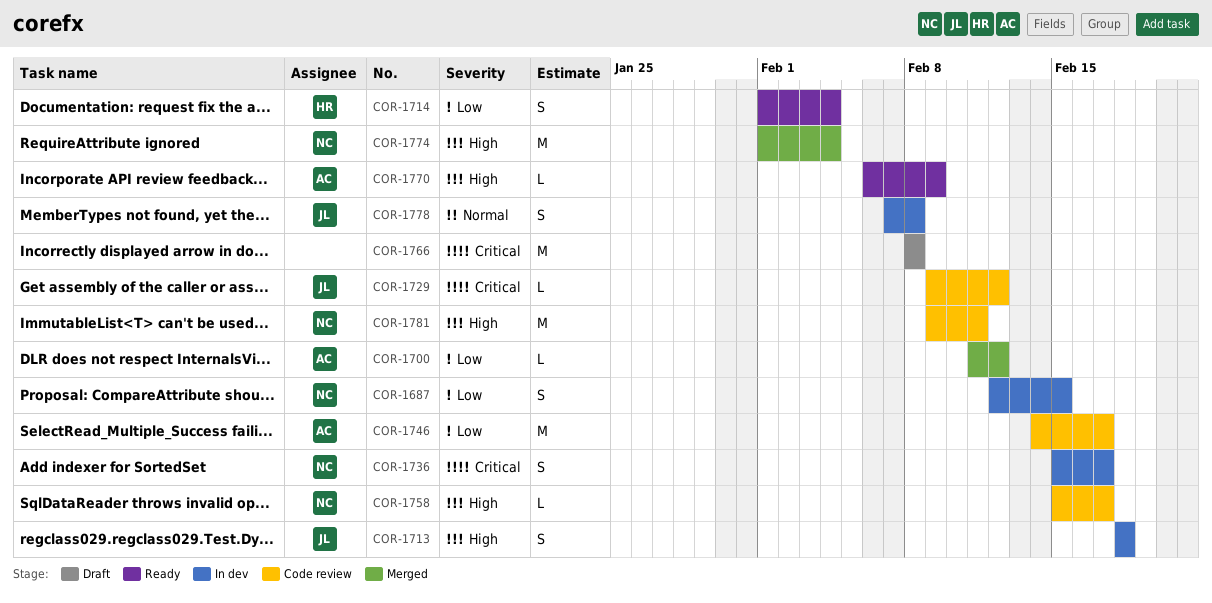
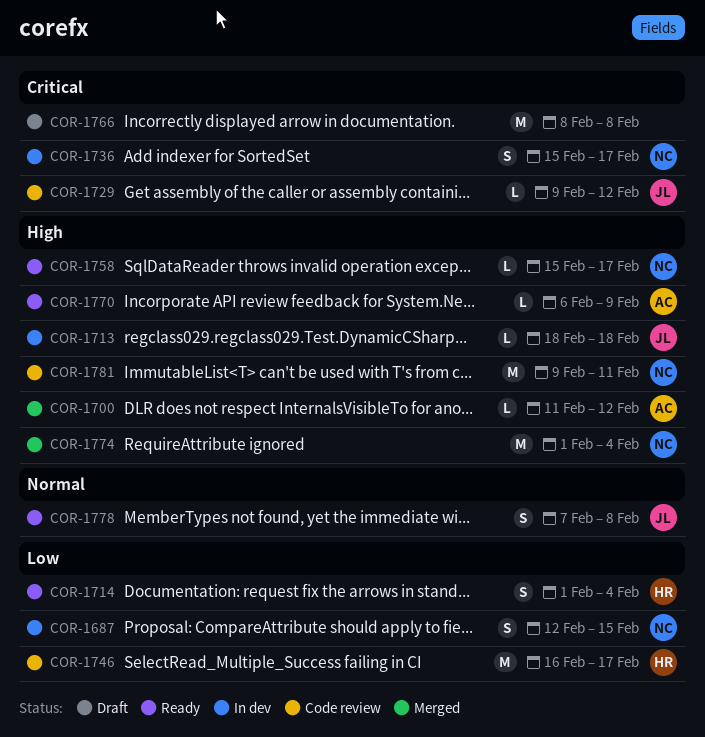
COR-1700, priority: Low -> High
COR-1713, estimate: S -> L
COR-1746, owner: AC -> HR
COR-1746, start: Feb 14 -> Feb 16
COR-1758, status: Code review -> Ready
COR-1778, status: In dev -> Ready

